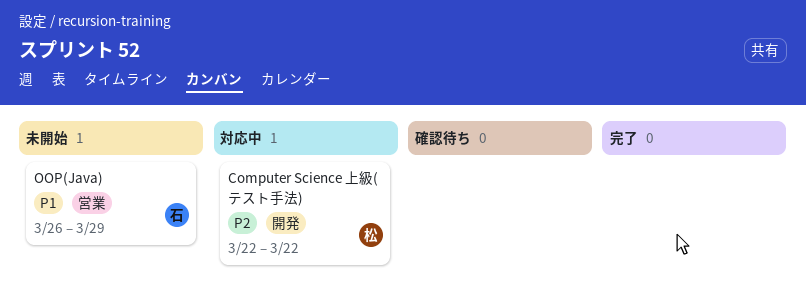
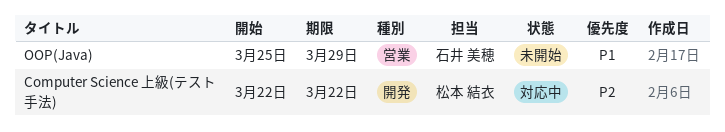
OOP(Java), start: Mar 26 -> Mar 25

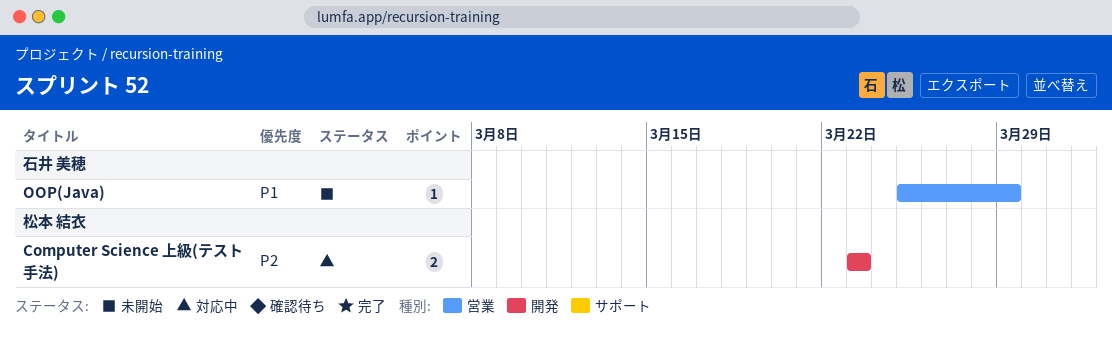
Computer Science 上級(テスト手法), start: Mar 22 -> Mar 23
Computer Science 上級(テスト手法), due: Mar 22 -> Mar 23

